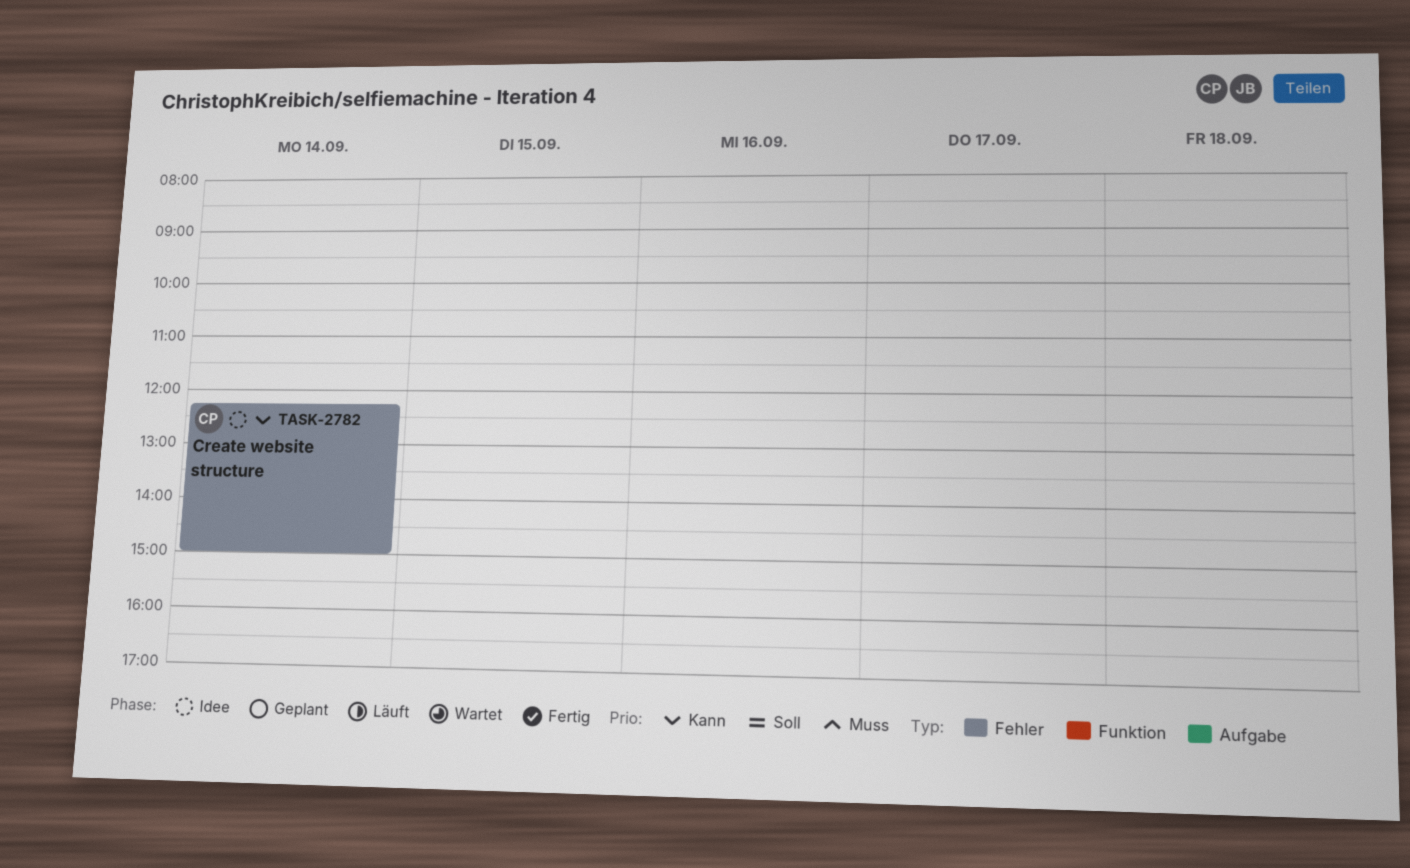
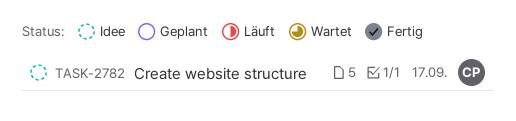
TASK-2782, day: Sep 14 -> Sep 17

